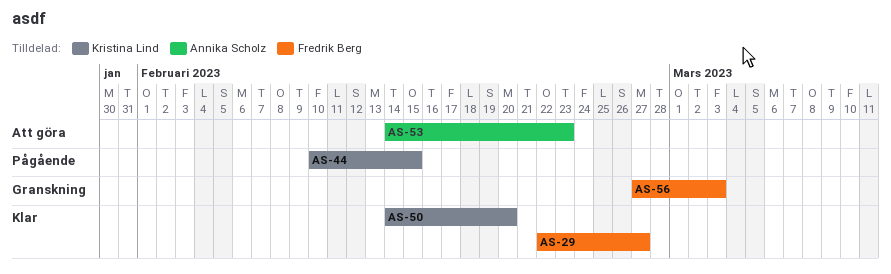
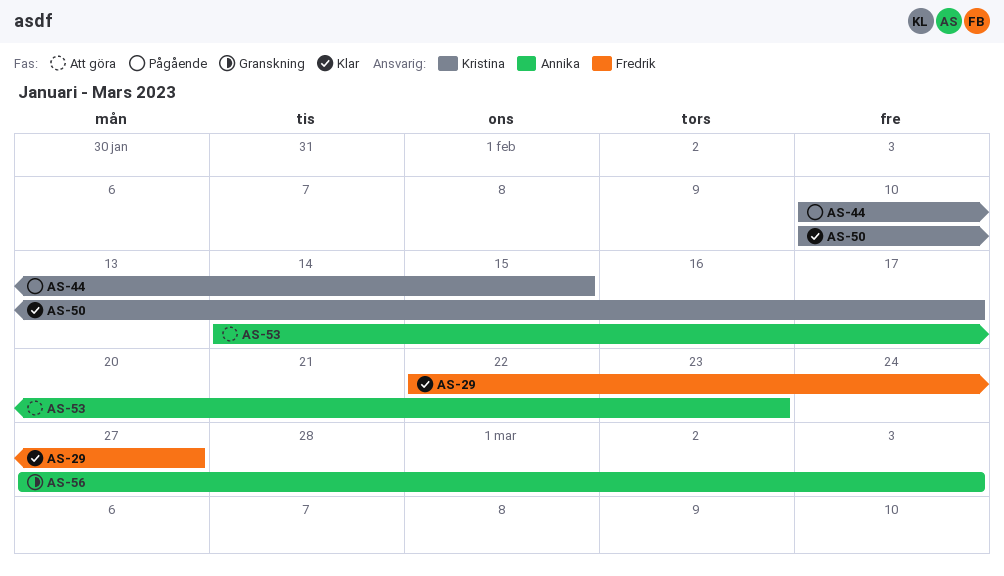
AS-50, start: Feb 14 -> Feb 10
AS-50, due: Feb 20 -> Feb 17
AS-56, owner: Fredrik Berg -> Annika Scholz

